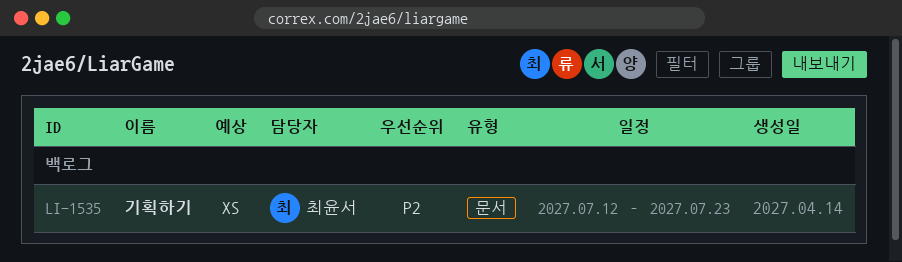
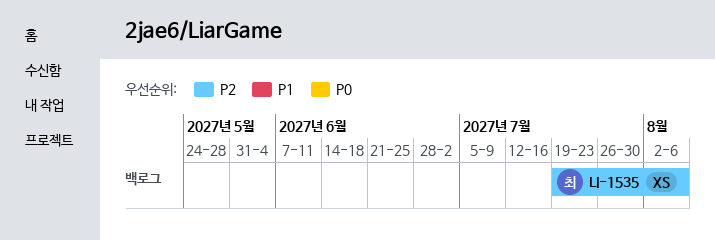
LI-1535, start: Jul 12 -> Jul 19
LI-1535, due: Jul 23 -> Aug 6

